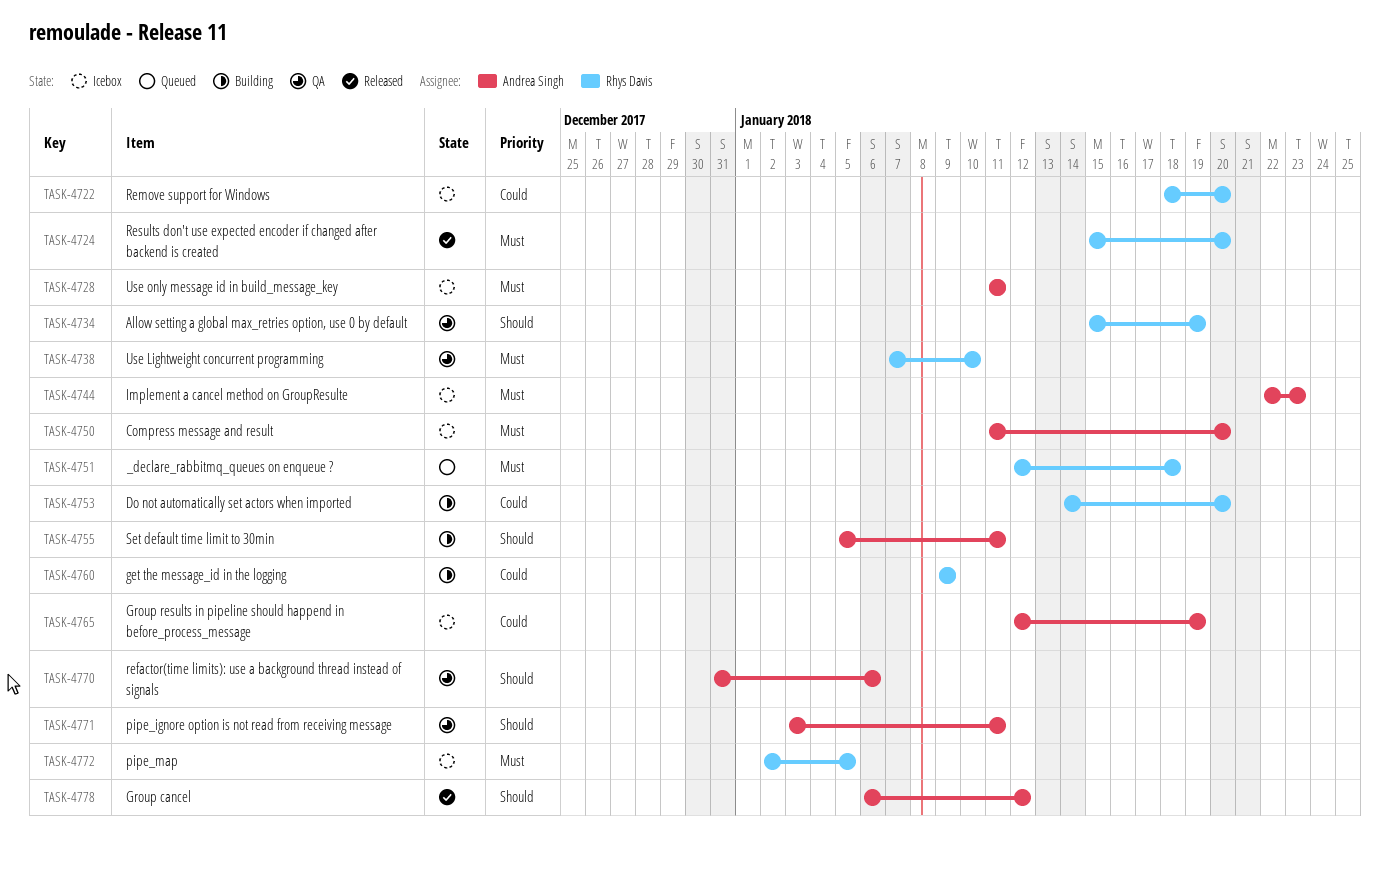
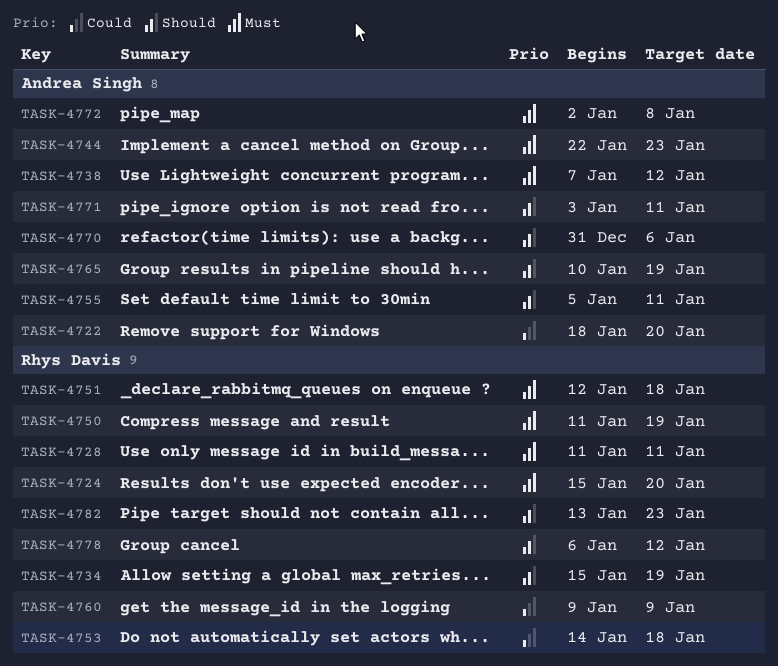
TASK-4722, owner: Rhys Davis -> Andrea Singh
TASK-4728, owner: Andrea Singh -> Rhys Davis
TASK-4738, owner: Rhys Davis -> Andrea Singh
TASK-4738, due: Jan 10 -> Jan 12
TASK-4750, owner: Andrea Singh -> Rhys Davis
TASK-4750, due: Jan 20 -> Jan 19
TASK-4753, due: Jan 20 -> Jan 18
TASK-4765, priority: Could -> Should
TASK-4765, start: Jan 12 -> Jan 10
TASK-4772, owner: Rhys Davis -> Andrea Singh
TASK-4772, due: Jan 5 -> Jan 8
TASK-4778, owner: Andrea Singh -> Rhys Davis
TASK-4782: none -> present

